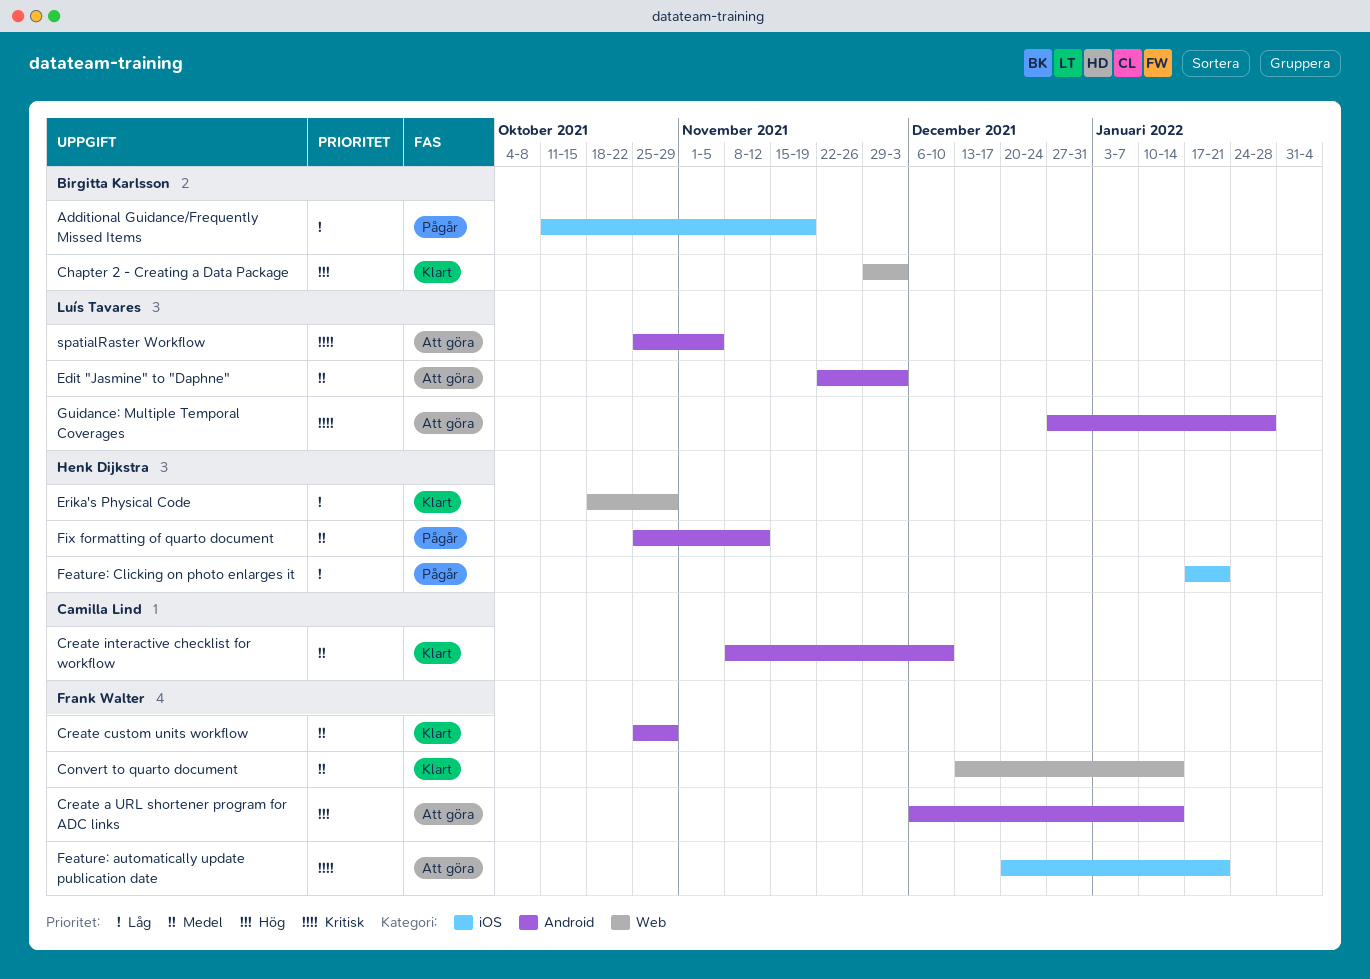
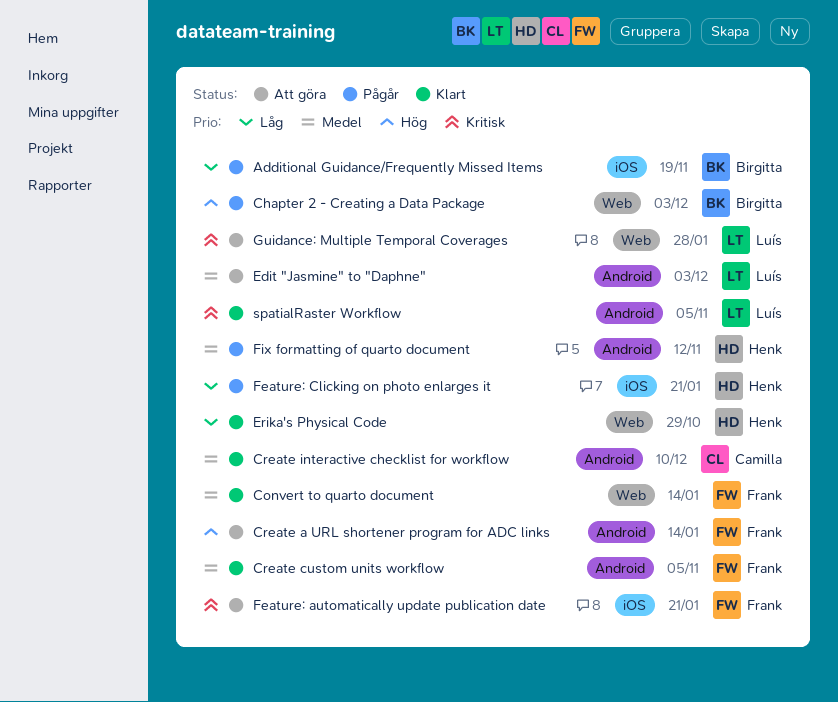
Chapter 2 - Creating a Data Package, status: Klart -> Pågår
Create custom units workflow, due: Oct 29 -> Nov 5
Guidance: Multiple Temporal Coverages, label: Android -> Web
spatialRaster Workflow, status: Att göra -> Klart

